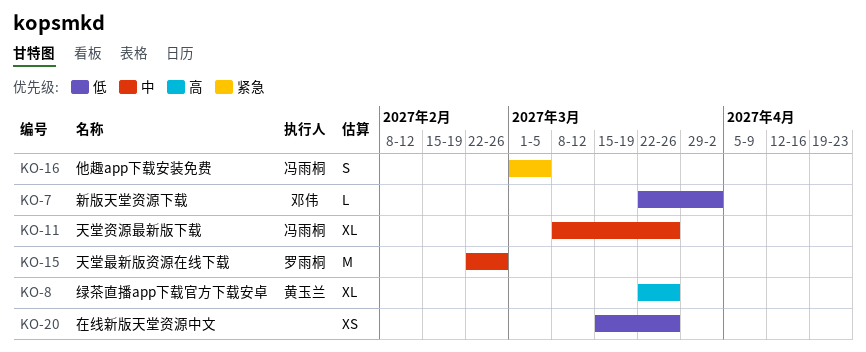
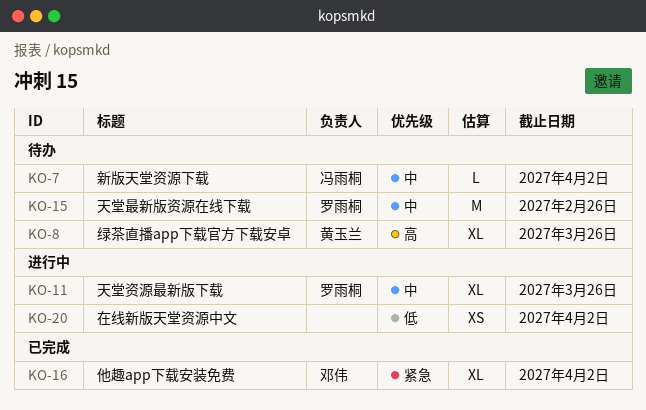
KO-7, owner: 邓伟 -> 冯雨桐
KO-7, priority: 低 -> 中
KO-11, owner: 冯雨桐 -> 罗雨桐
KO-16, owner: 冯雨桐 -> 邓伟
KO-16, estimate: S -> XL
KO-16, due: Mar 5 -> Apr 2
KO-20, due: Mar 26 -> Apr 2

